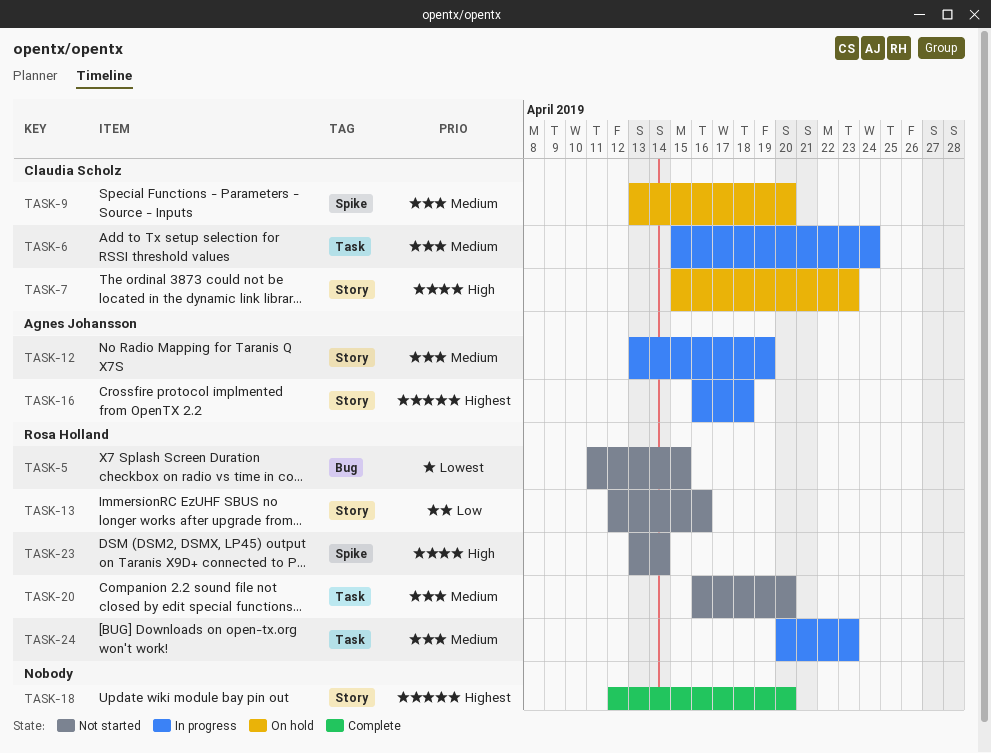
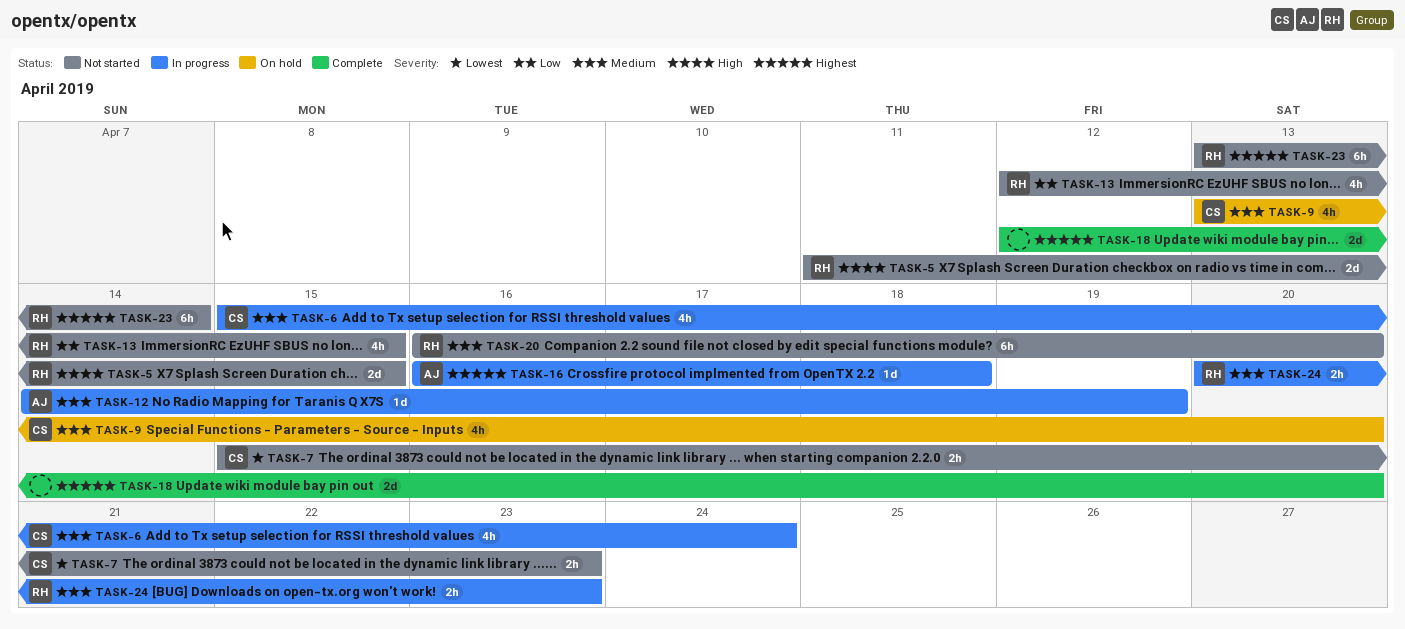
TASK-5, priority: Lowest -> High
TASK-7, status: On hold -> Not started
TASK-7, priority: High -> Lowest
TASK-12, start: Apr 13 -> Apr 14
TASK-13, due: Apr 16 -> Apr 15
TASK-23, priority: High -> Highest

